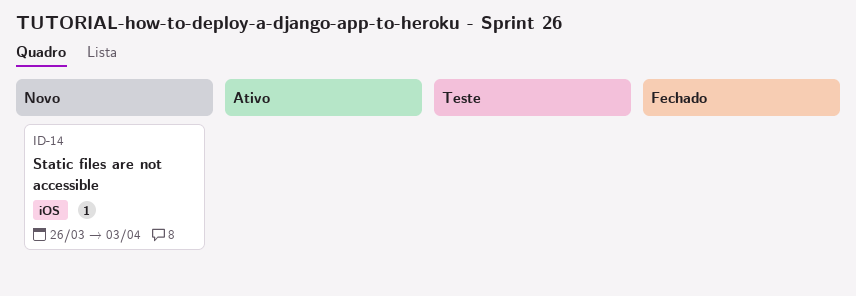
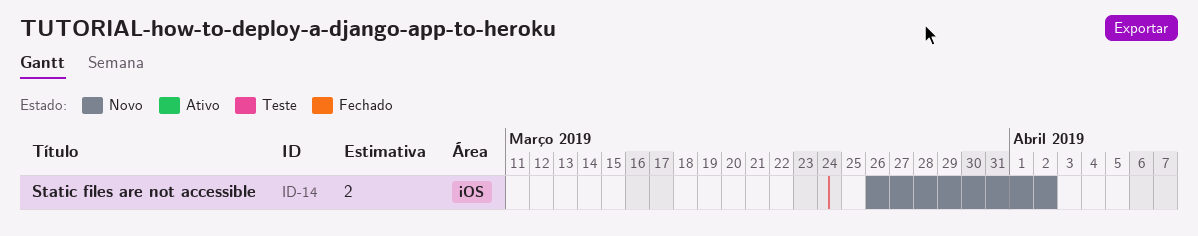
ID-14, estimate: 1 -> 2
ID-14, due: Apr 3 -> Apr 2

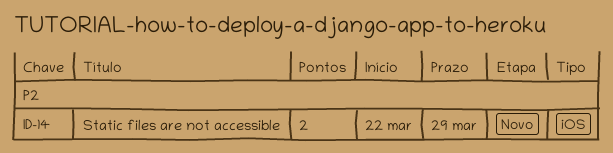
ID-14, start: Mar 26 -> Mar 22
ID-14, due: Apr 2 -> Mar 29

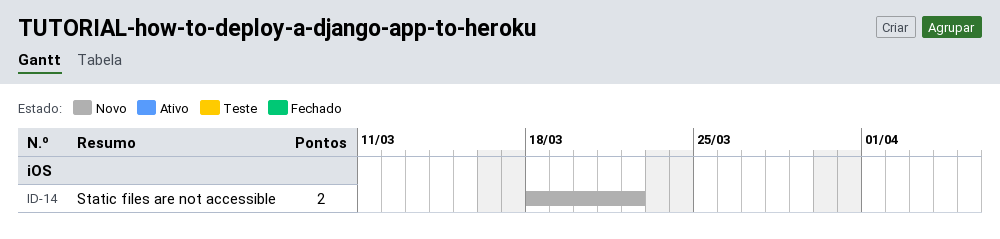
ID-14, start: Mar 22 -> Mar 18
ID-14, due: Mar 29 -> Mar 22

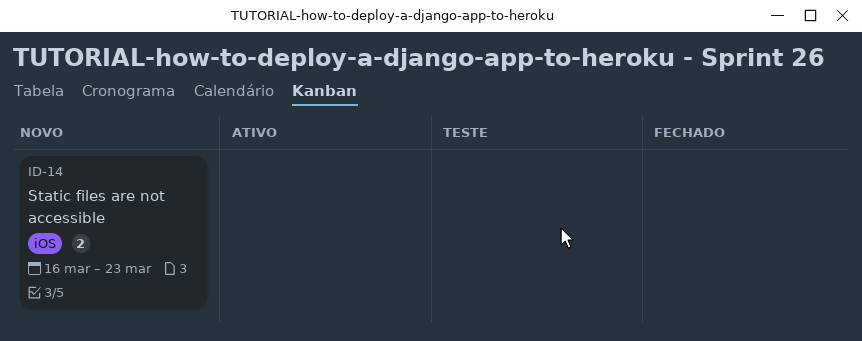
ID-14, start: Mar 18 -> Mar 16
ID-14, due: Mar 22 -> Mar 23

